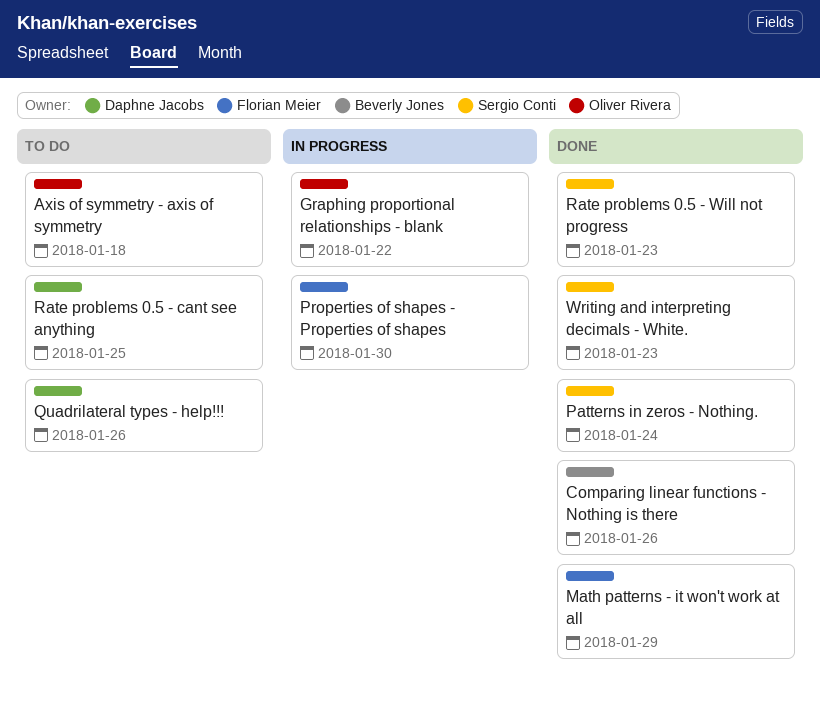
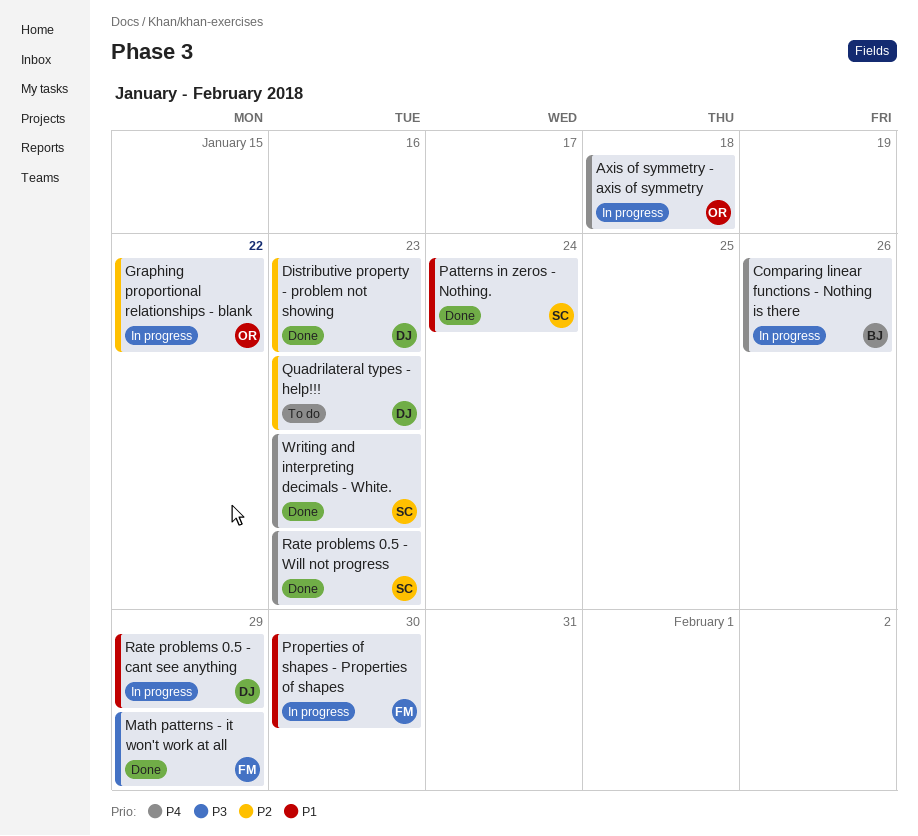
Axis of symmetry - axis of symmetry, status: To do -> In progress
Comparing linear functions - Nothing is there, status: Done -> In progress
Distributive property - problem not showing: none -> present
Quadrilateral types - help!!!, due: Jan 26 -> Jan 23
Rate problems 0.5 - cant see anything, status: To do -> In progress
Rate problems 0.5 - cant see anything, due: Jan 25 -> Jan 29

